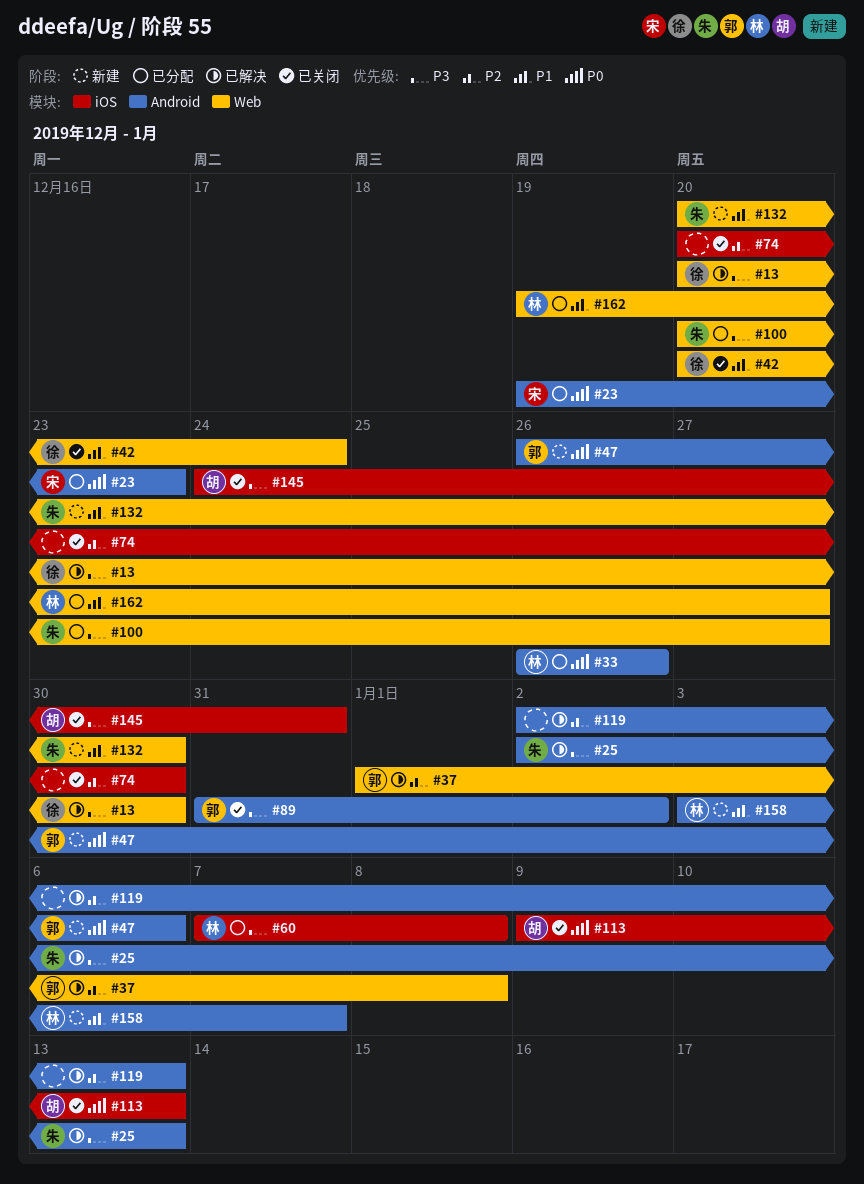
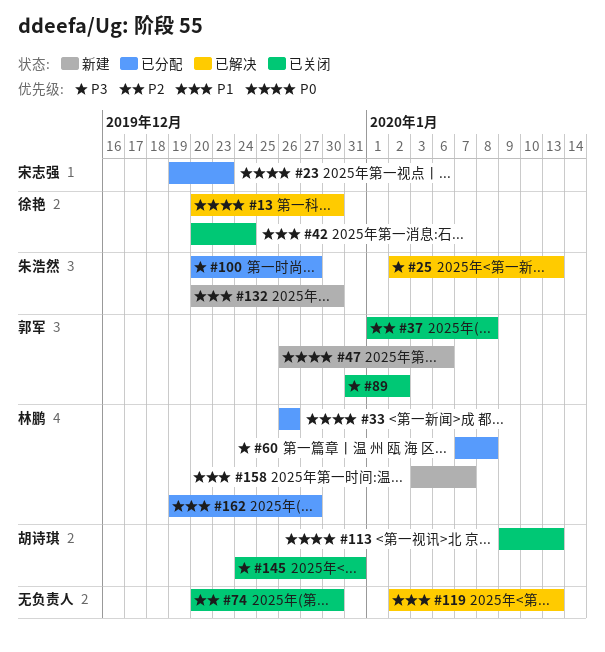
#13, priority: P3 -> P0
#37, status: 已解决 -> 已关闭
#119, priority: P2 -> P1

